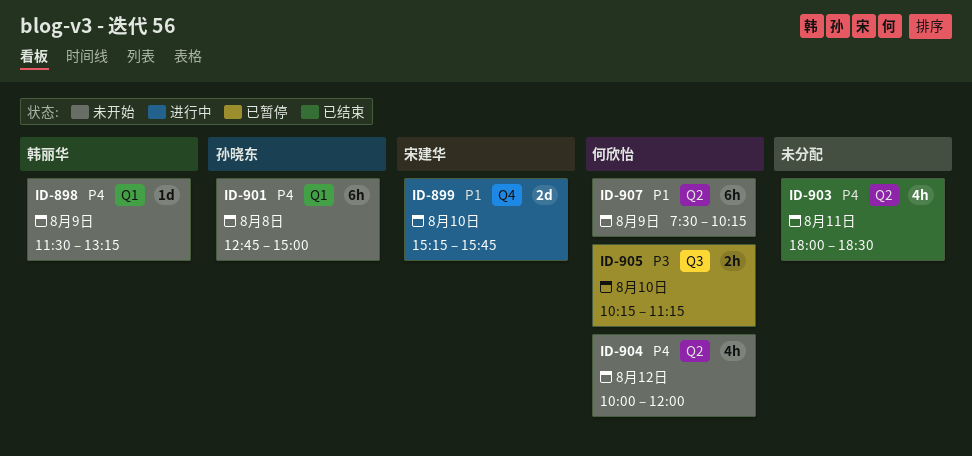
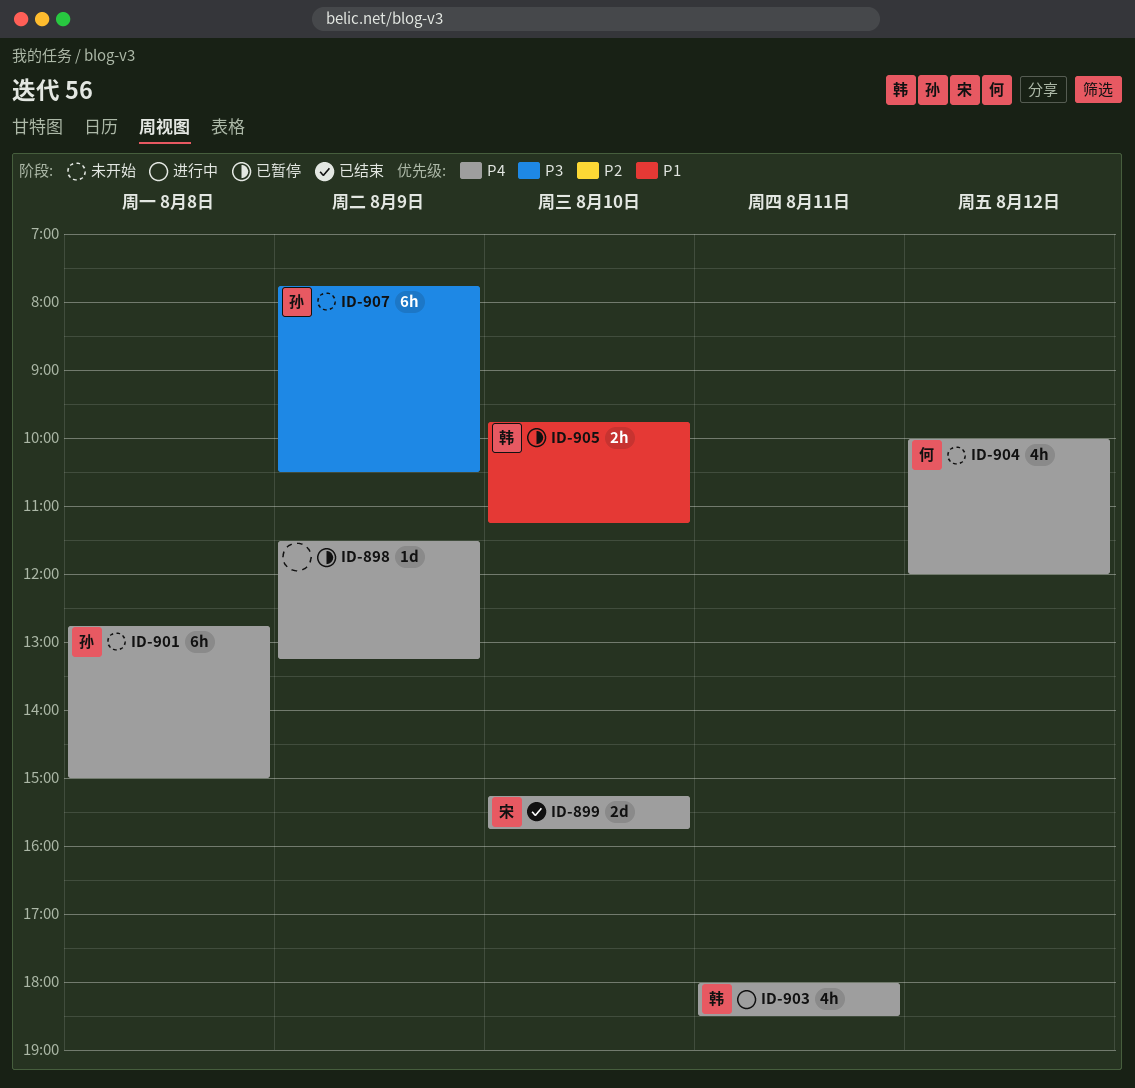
ID-898, status: 未开始 -> 已暂停
ID-898, owner: 韩丽华 -> none
ID-899, status: 进行中 -> 已结束
ID-899, priority: P1 -> P4
ID-903, status: 已结束 -> 进行中
ID-903, owner: none -> 韩丽华
ID-905, owner: 何欣怡 -> 韩丽华
ID-905, priority: P3 -> P1
ID-905, begins: 10:15 -> 09:45
ID-907, owner: 何欣怡 -> 孙晓东
ID-907, priority: P1 -> P3
ID-907, begins: 07:30 -> 07:45
ID-907, ends: 10:15 -> 10:30

